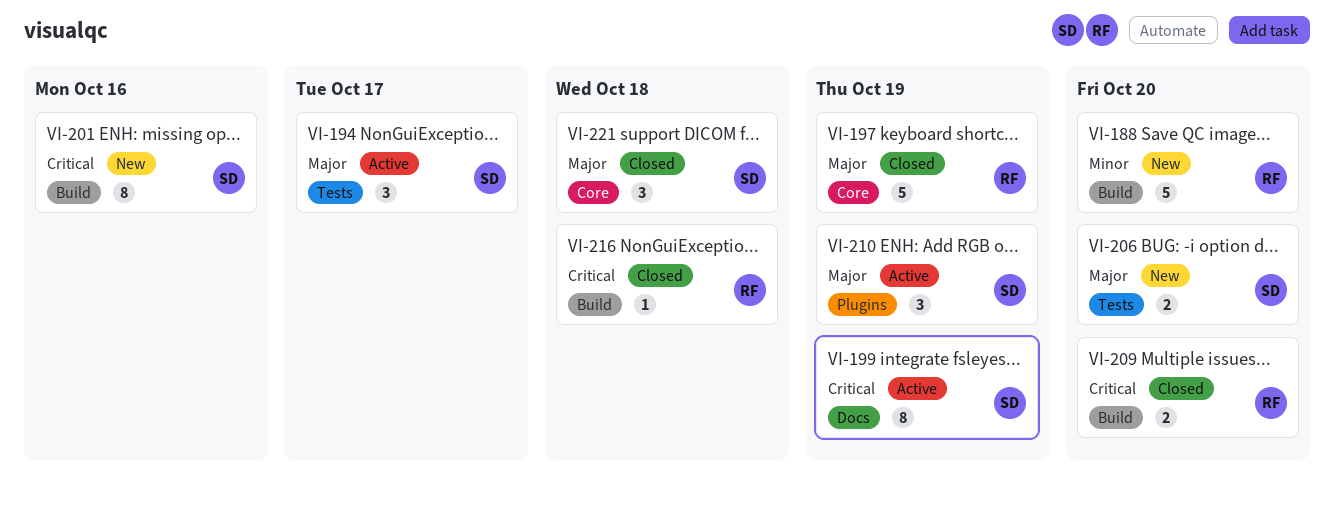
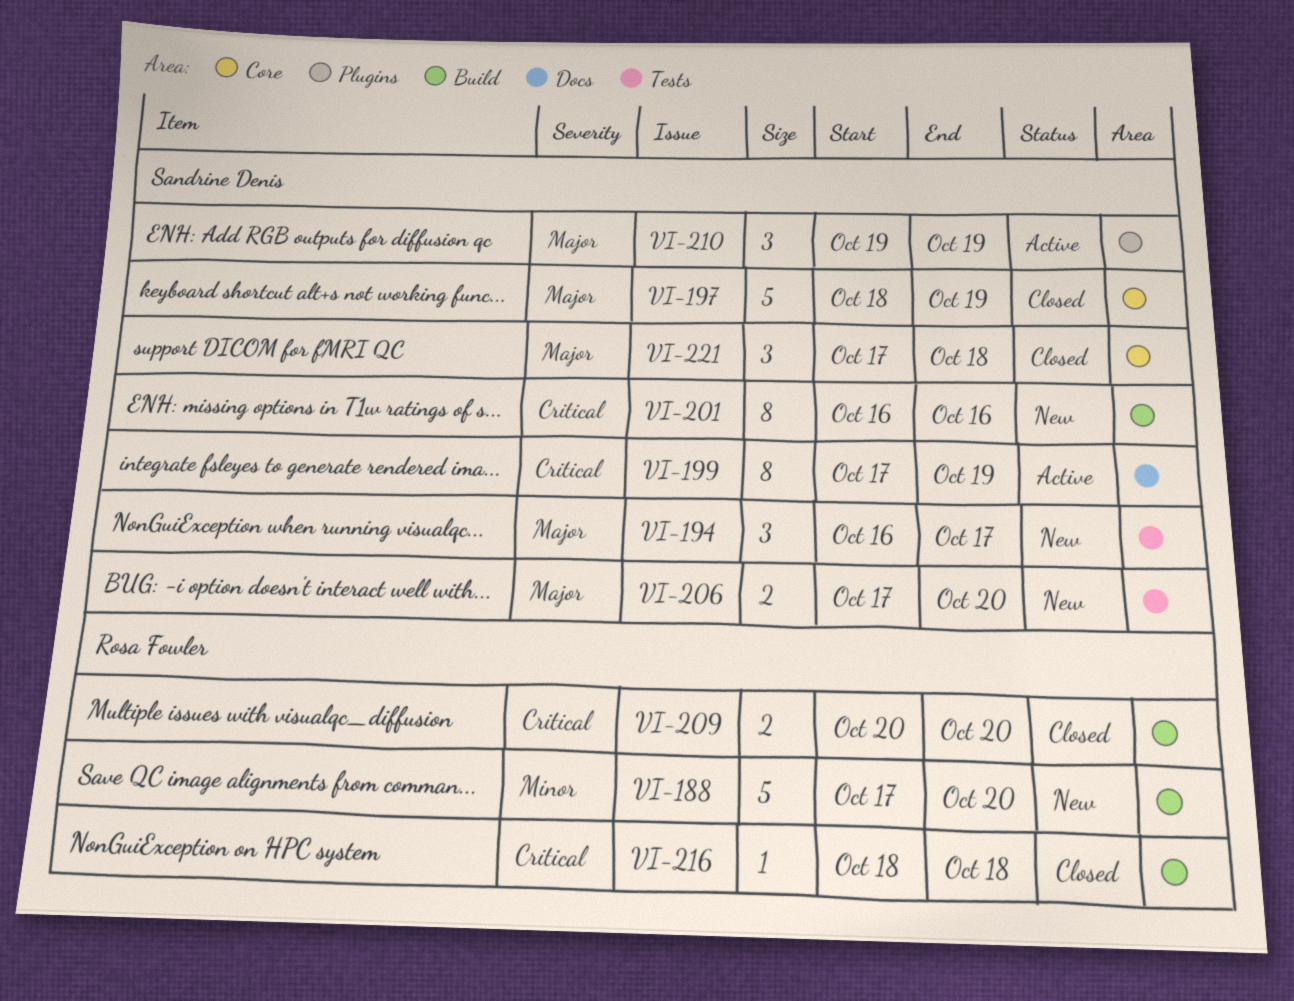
VI-194, status: Active -> New
VI-197, owner: Rosa Fowler -> Sandrine Denis

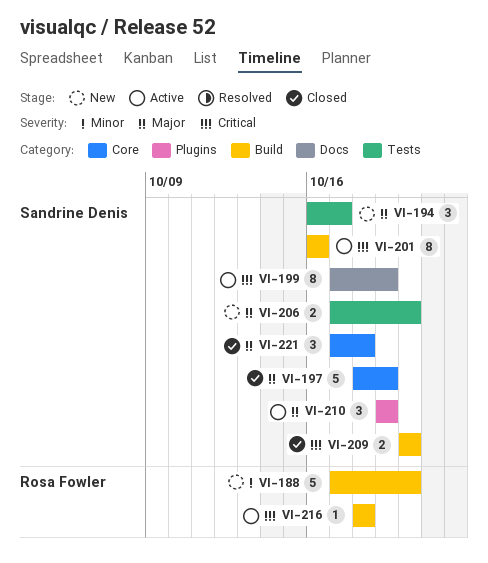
VI-201, status: New -> Active
VI-209, owner: Rosa Fowler -> Sandrine Denis
VI-216, status: Closed -> Active

